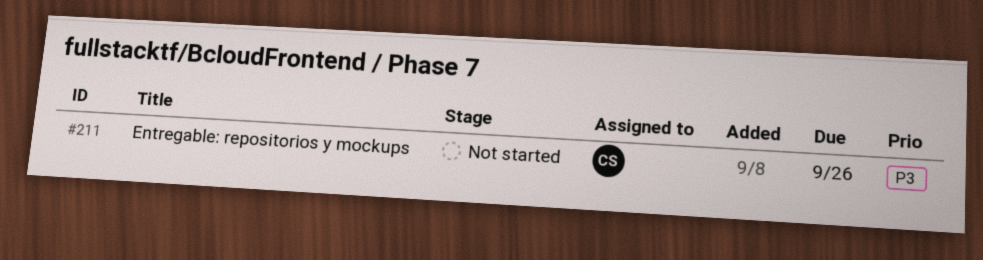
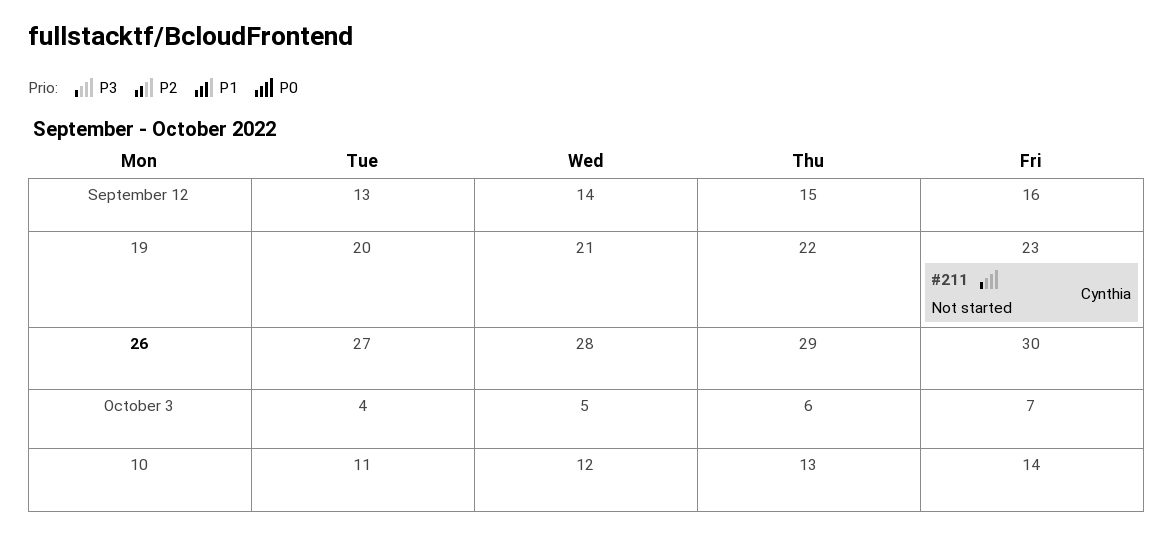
#211, due: Sep 26 -> Sep 23

